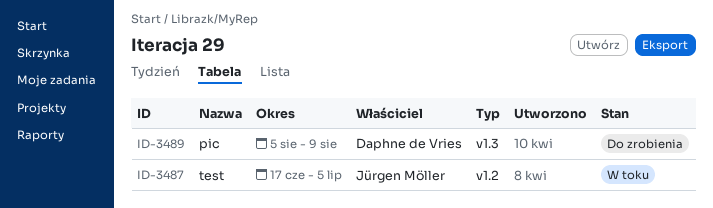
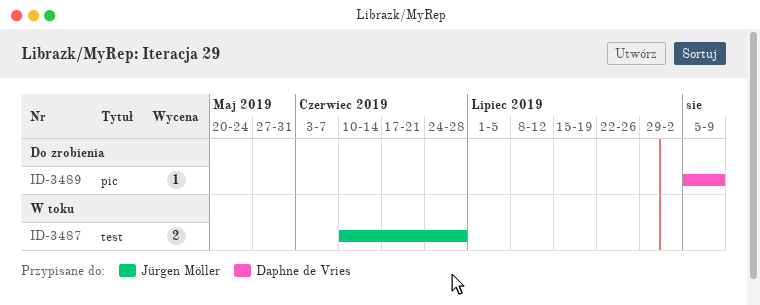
ID-3487, start: Jun 17 -> Jun 10
ID-3487, due: Jul 5 -> Jun 28

